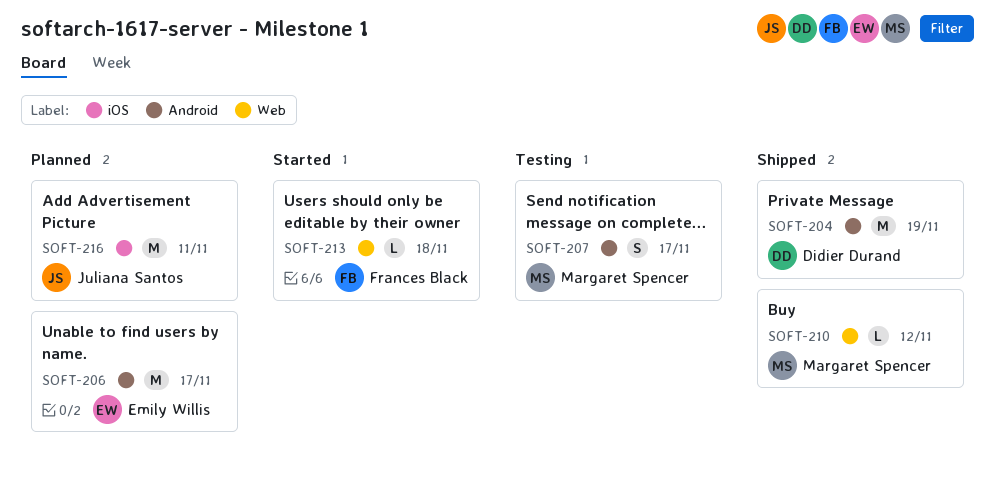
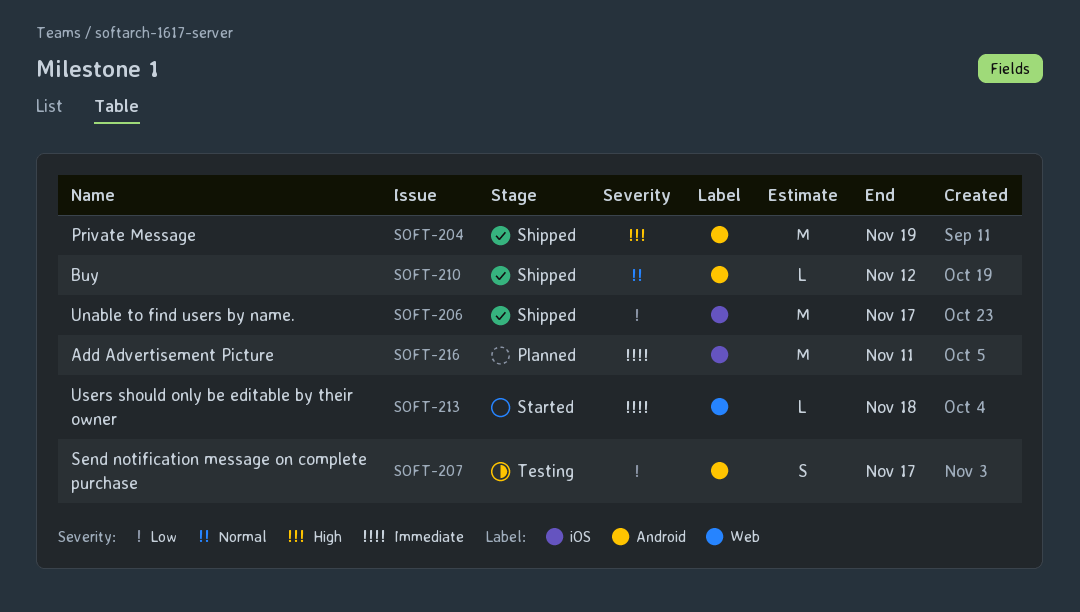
SOFT-206, status: Planned -> Shipped
SOFT-206, label: Android -> iOS
SOFT-210, label: Web -> Android

